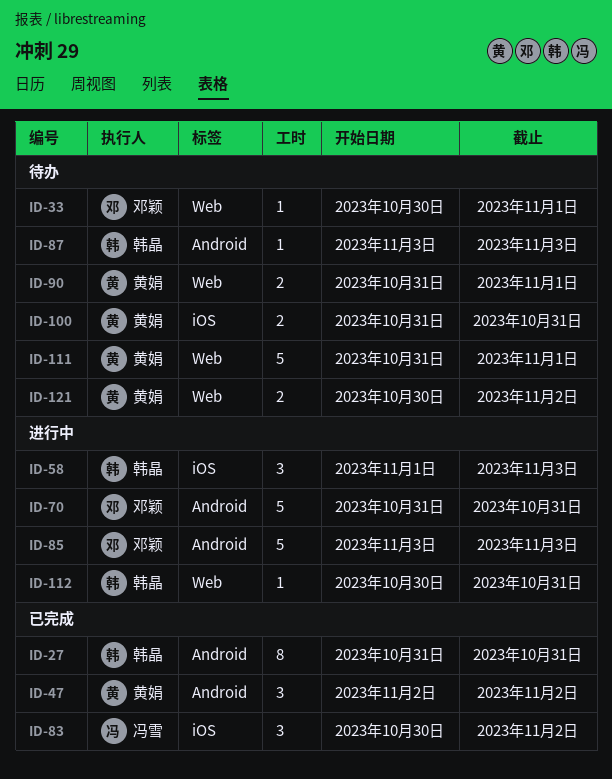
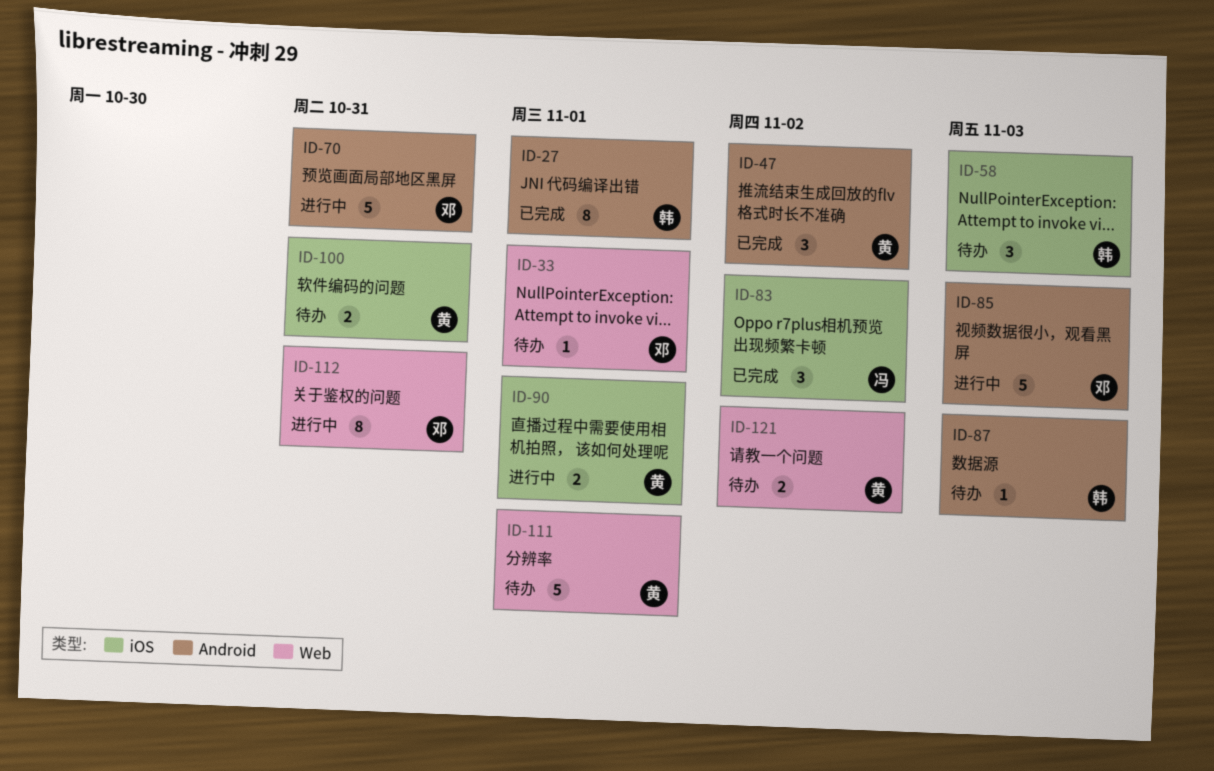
ID-27, due: Oct 31 -> Nov 1
ID-58, status: 进行中 -> 待办
ID-90, status: 待办 -> 进行中
ID-90, label: Web -> iOS
ID-112, owner: 韩晶 -> 邓颖
ID-112, estimate: 1 -> 8

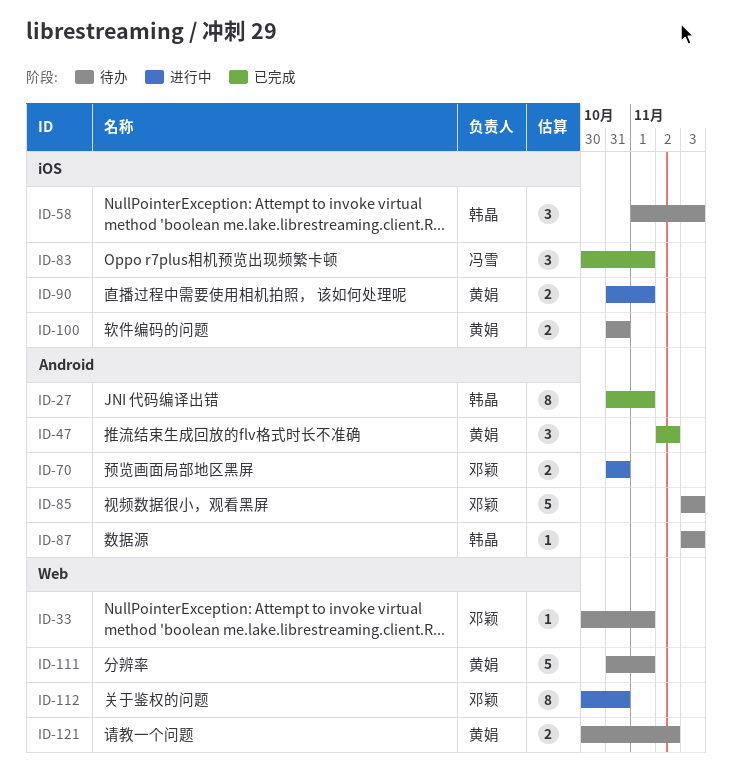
ID-70, estimate: 5 -> 2
ID-83, due: Nov 2 -> Nov 1
ID-85, status: 进行中 -> 待办

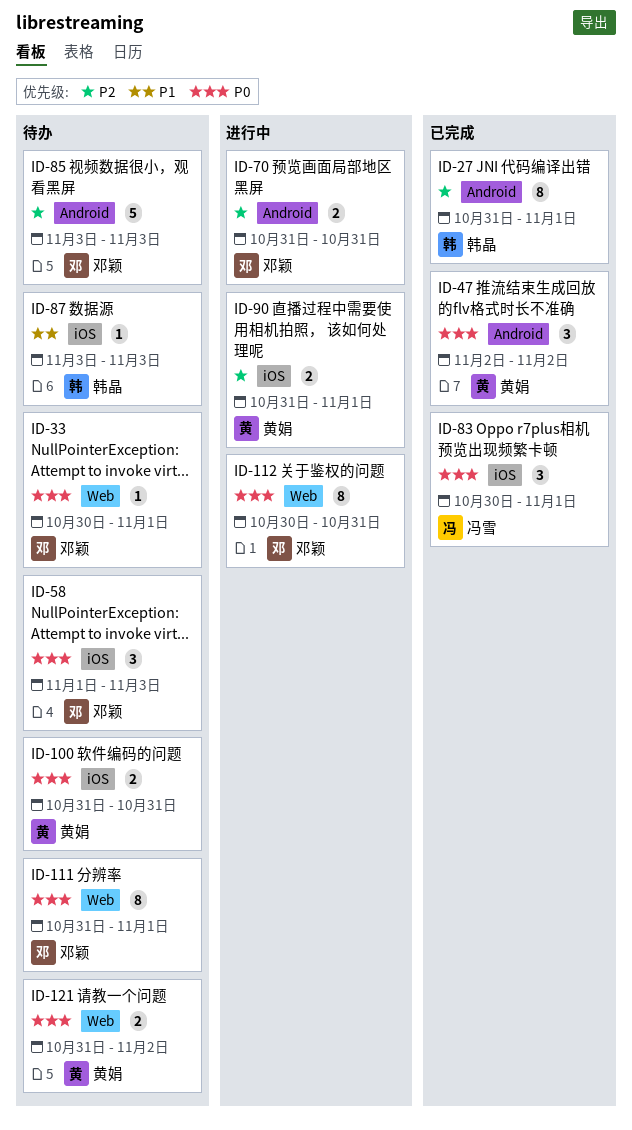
ID-58, owner: 韩晶 -> 邓颖
ID-87, label: Android -> iOS
ID-111, owner: 黄娟 -> 邓颖
ID-111, estimate: 5 -> 8
ID-121, start: Oct 30 -> Oct 31

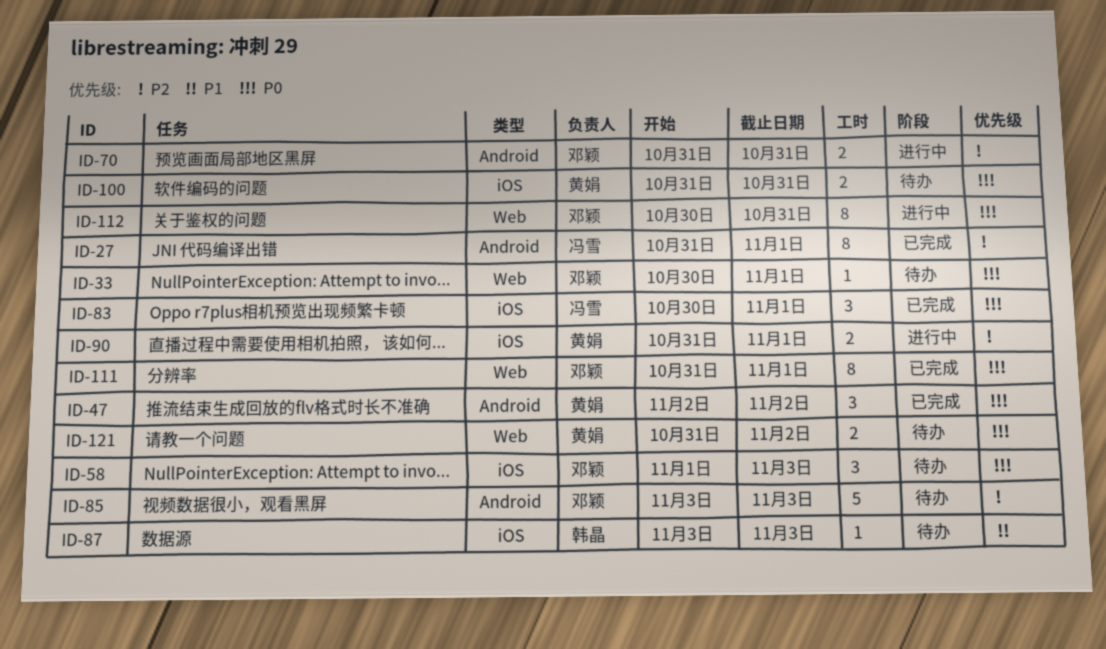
ID-27, owner: 韩晶 -> 冯雪
ID-111, status: 待办 -> 已完成

